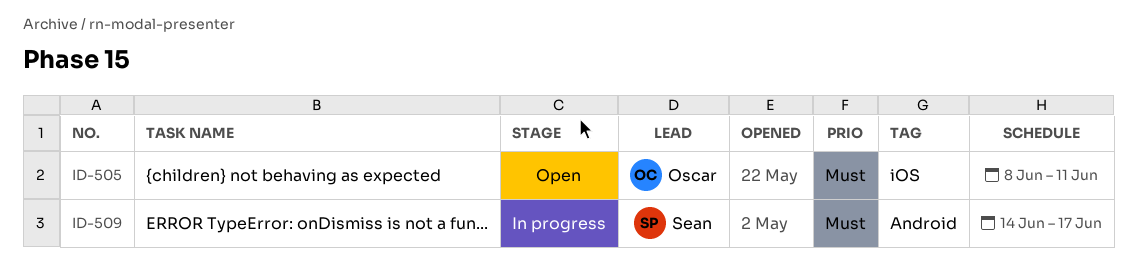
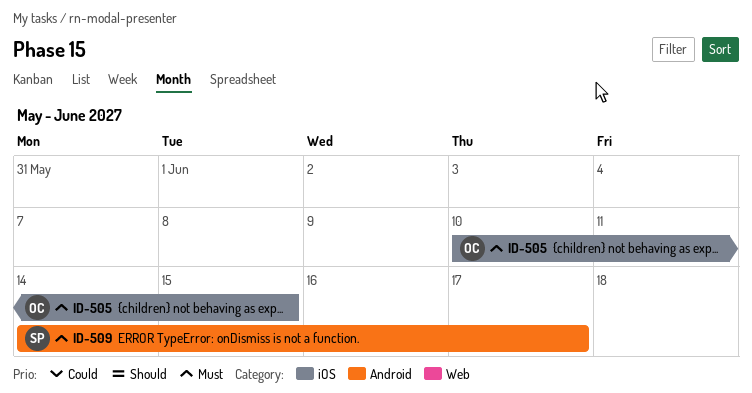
ID-505, start: Jun 8 -> Jun 10
ID-505, due: Jun 11 -> Jun 15

